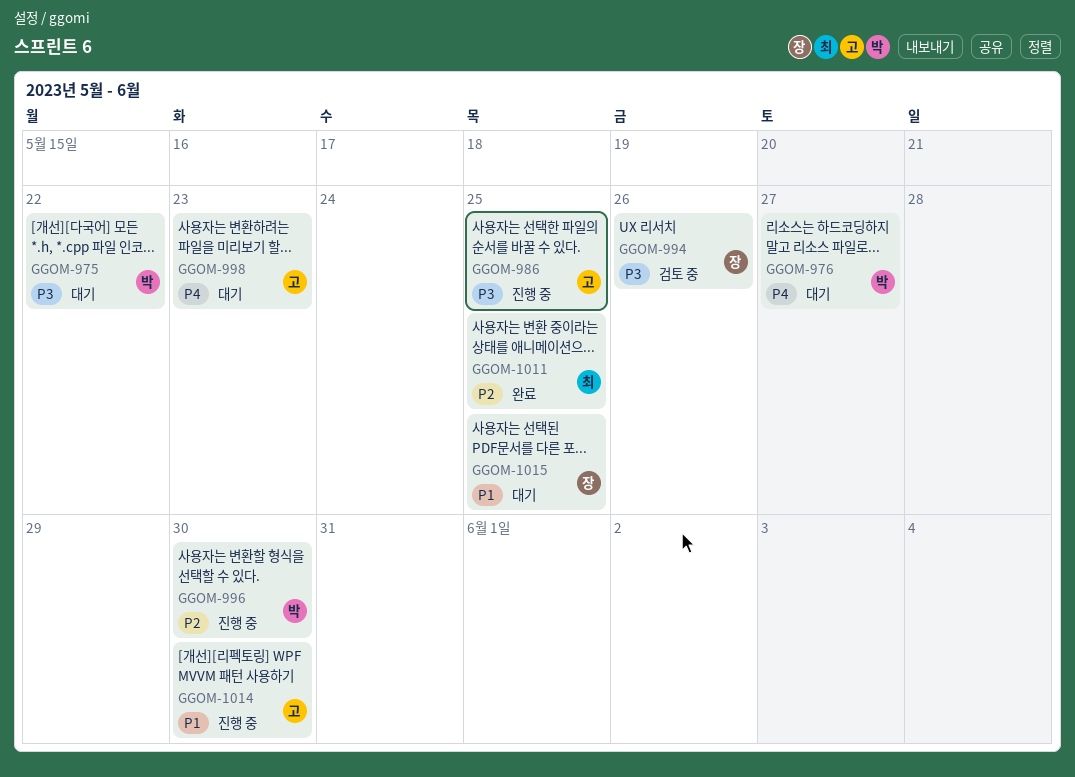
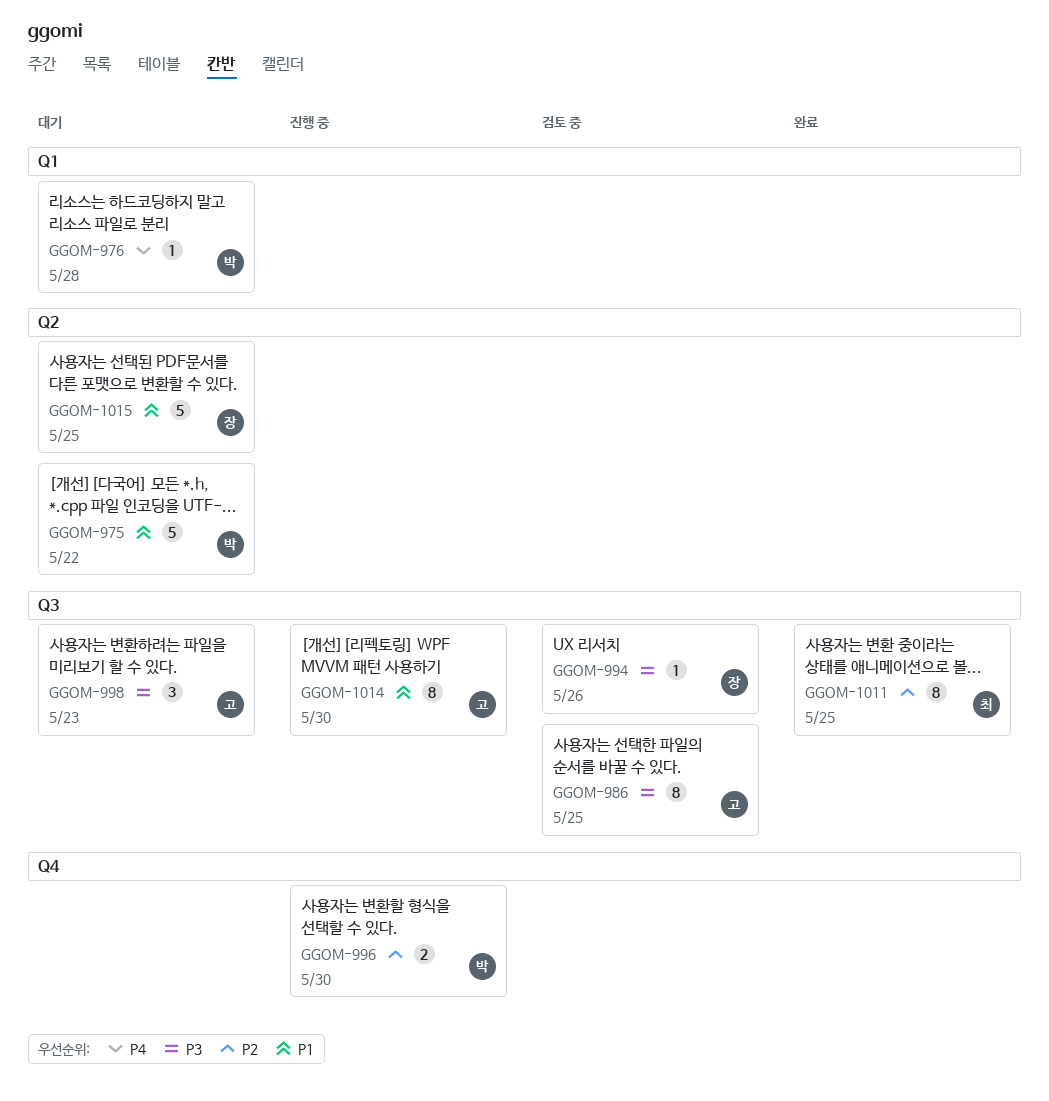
GGOM-975, priority: P3 -> P1
GGOM-976, due: May 27 -> May 28
GGOM-986, status: 진행 중 -> 검토 중
GGOM-998, priority: P4 -> P3

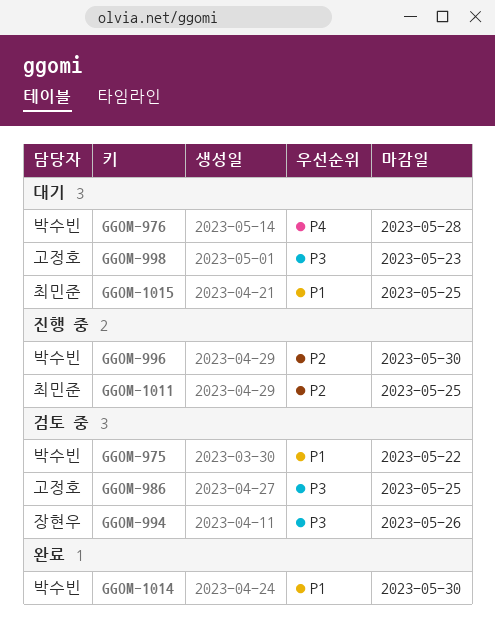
GGOM-975, status: 대기 -> 검토 중
GGOM-1011, status: 완료 -> 진행 중
GGOM-1014, status: 진행 중 -> 완료
GGOM-1014, owner: 고정호 -> 박수빈
GGOM-1015, owner: 장현우 -> 최민준

